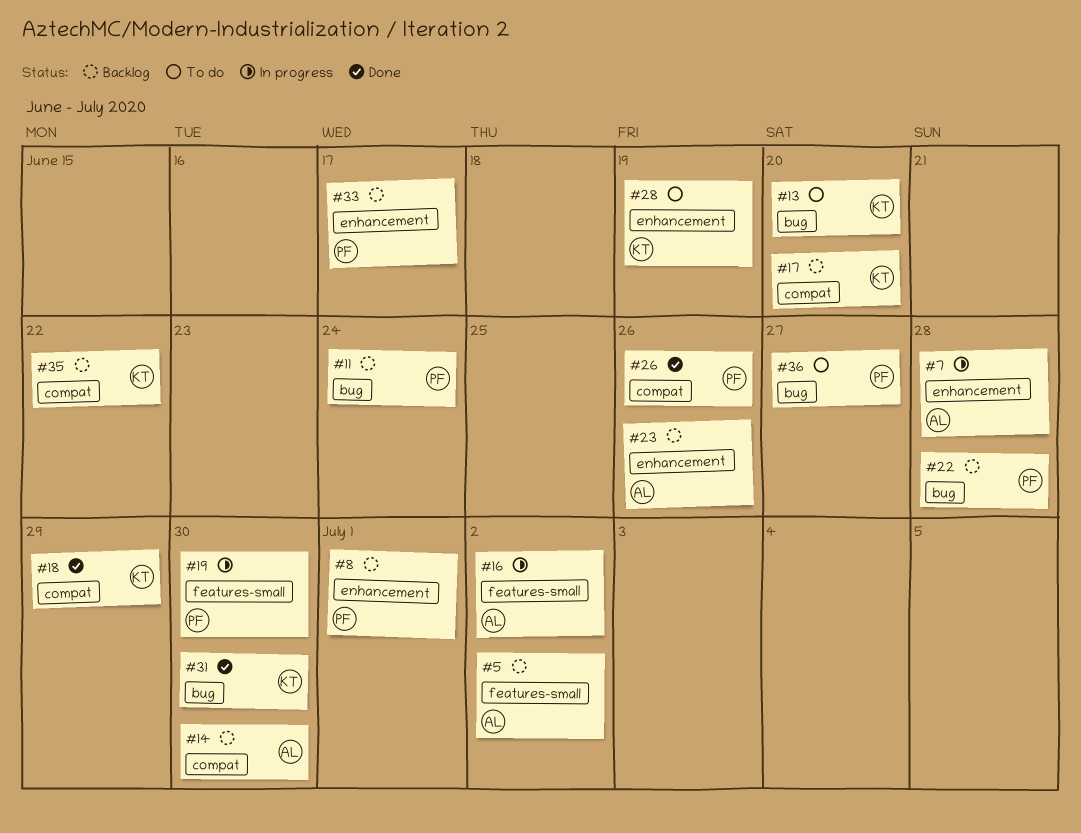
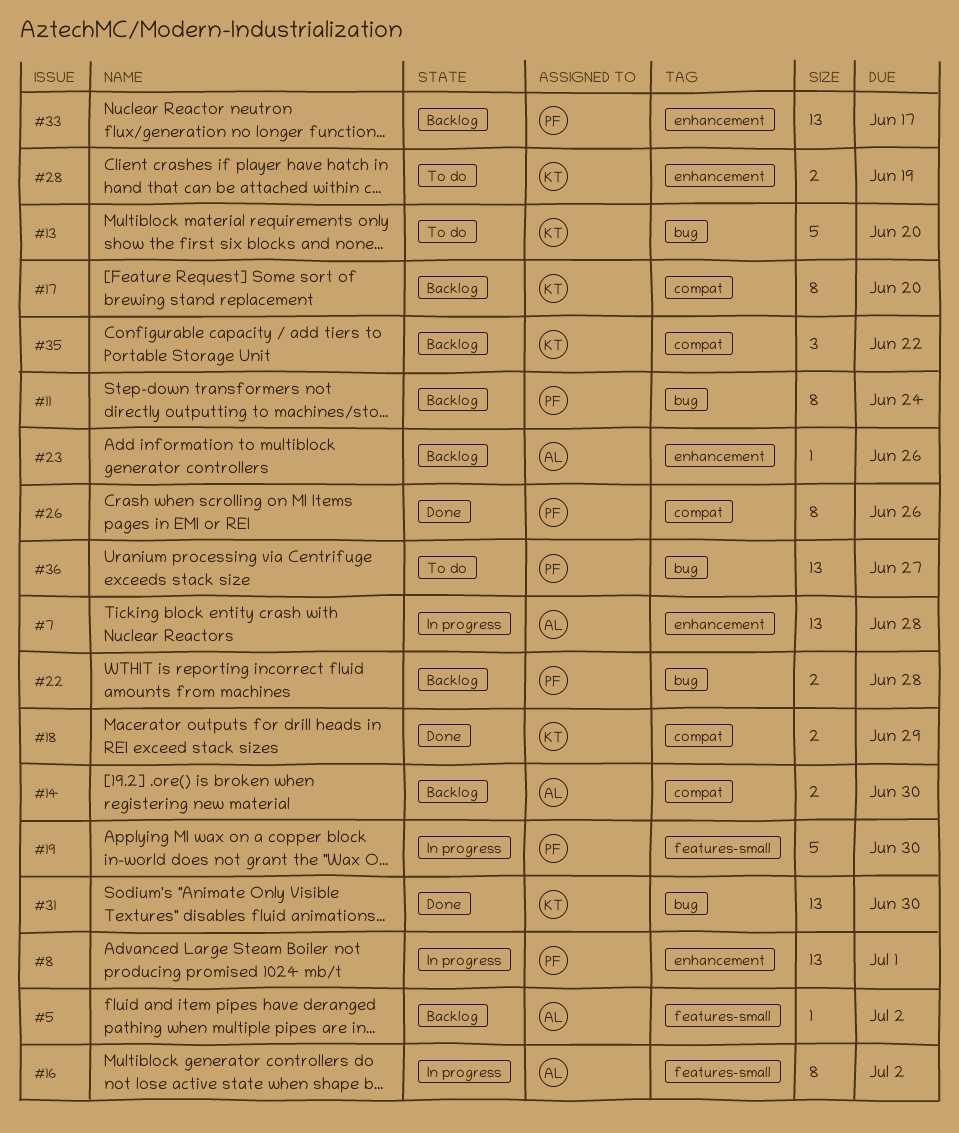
#8, status: Backlog -> In progress

